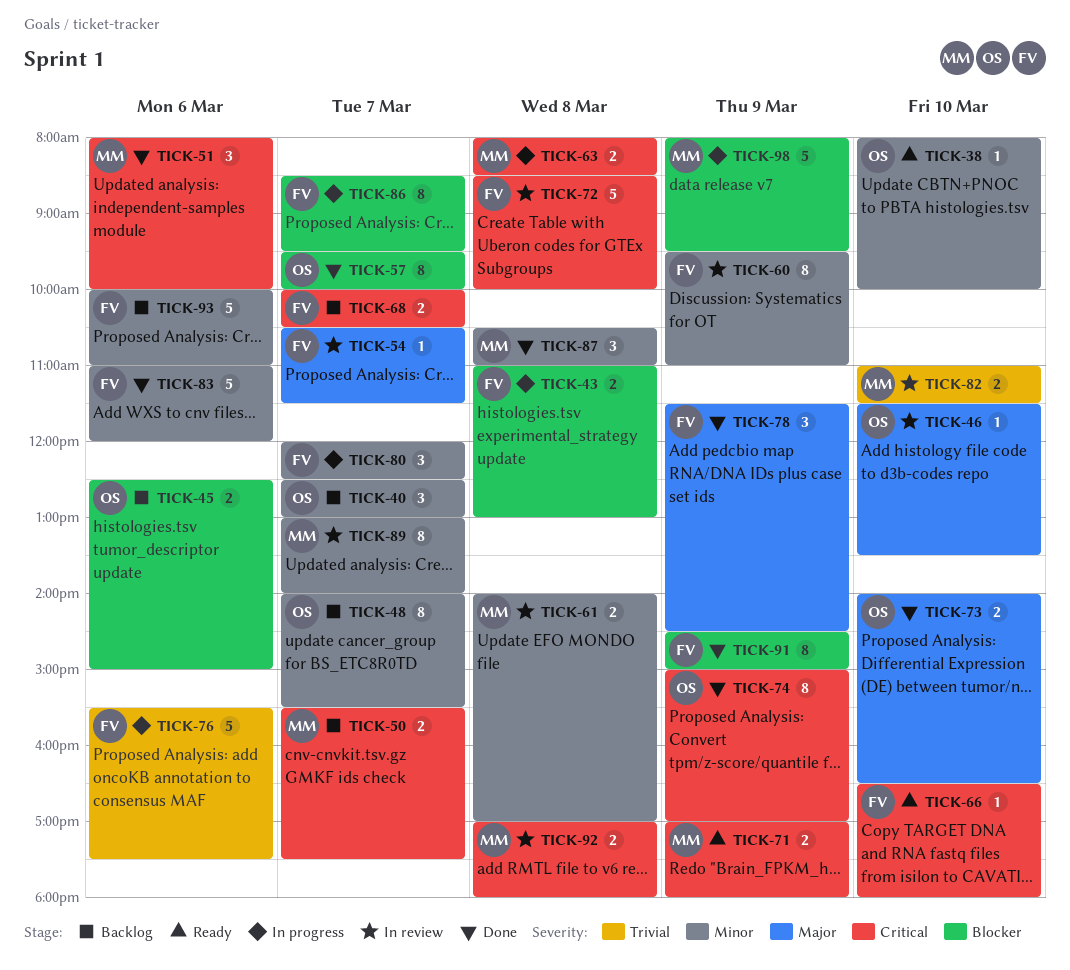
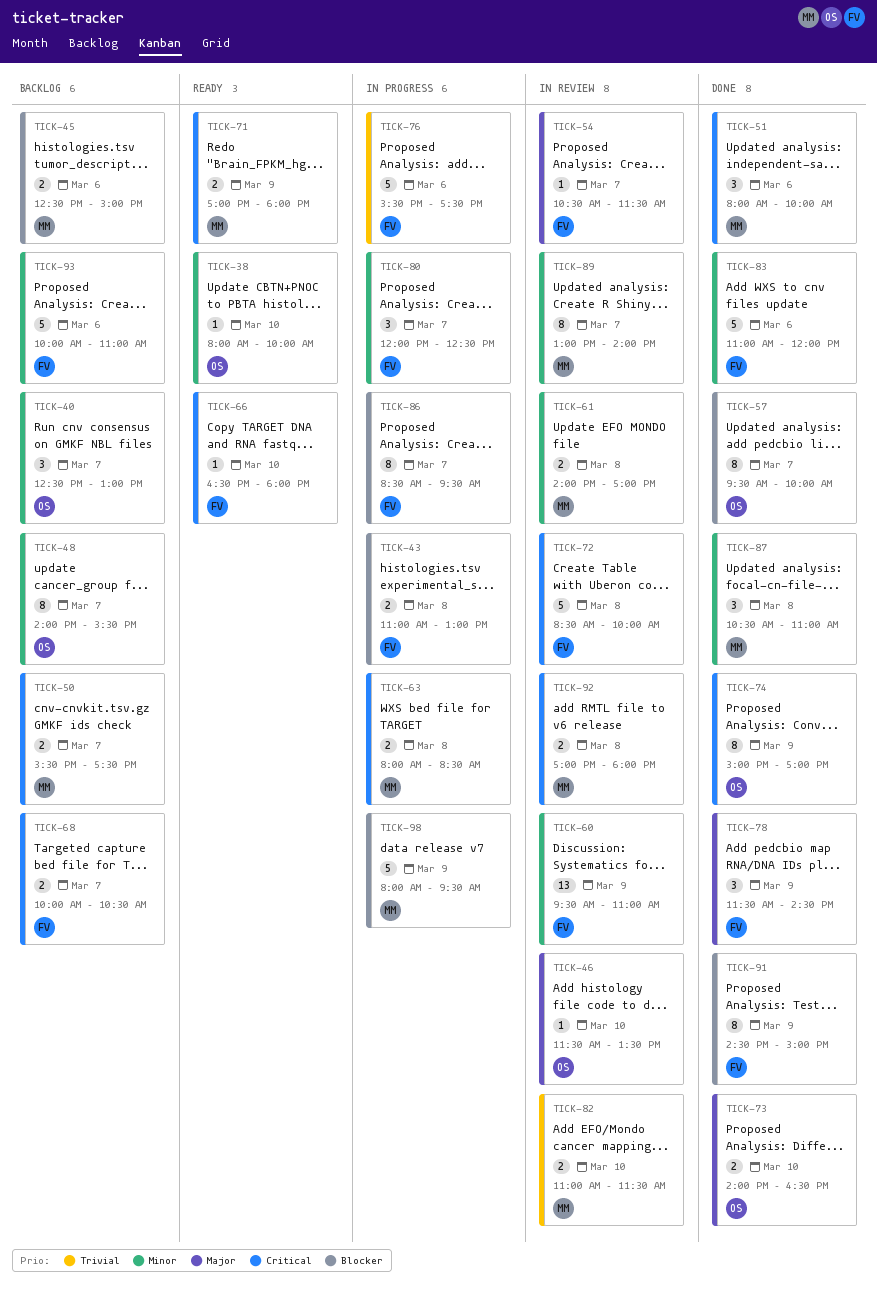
TICK-45, owner: OS -> MM
TICK-60, estimate: 8 -> 13

